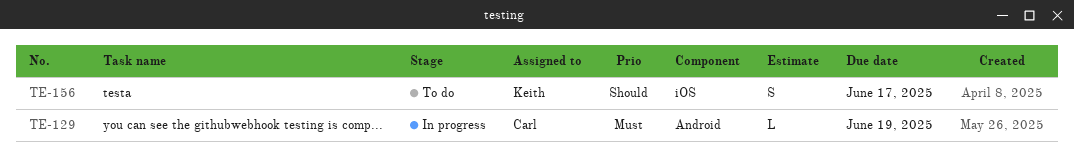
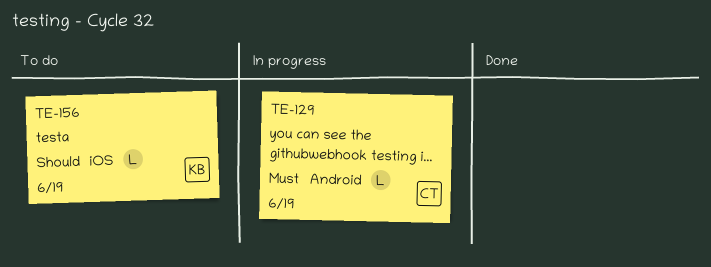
TE-156, estimate: S -> L
TE-156, due: Jun 17 -> Jun 19

